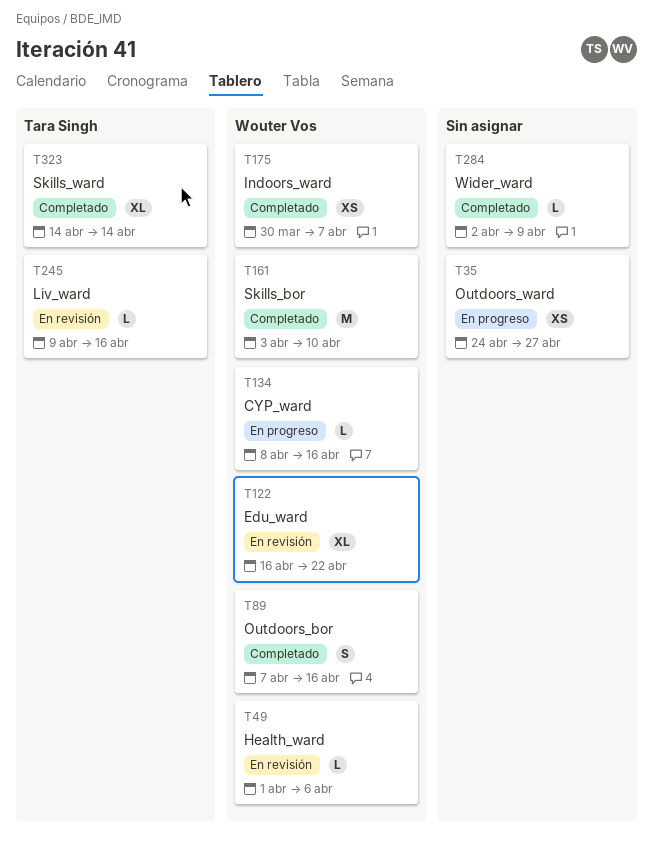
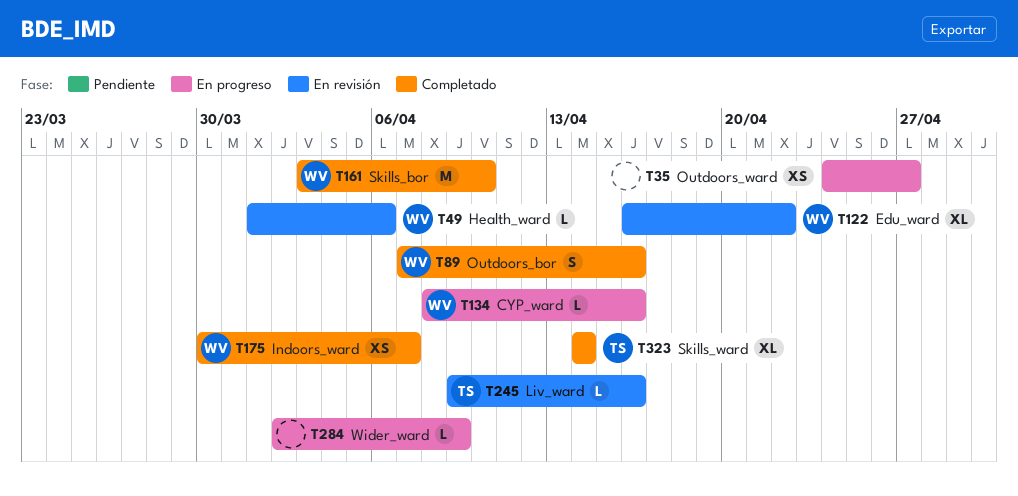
T284, status: Completado -> En progreso

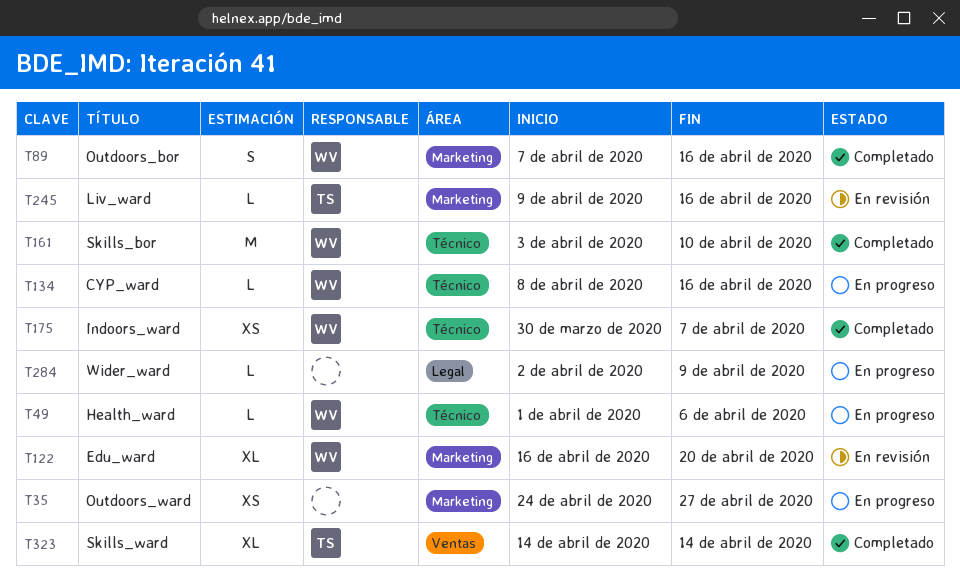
T49, status: En revisión -> En progreso
T122, due: Apr 22 -> Apr 20

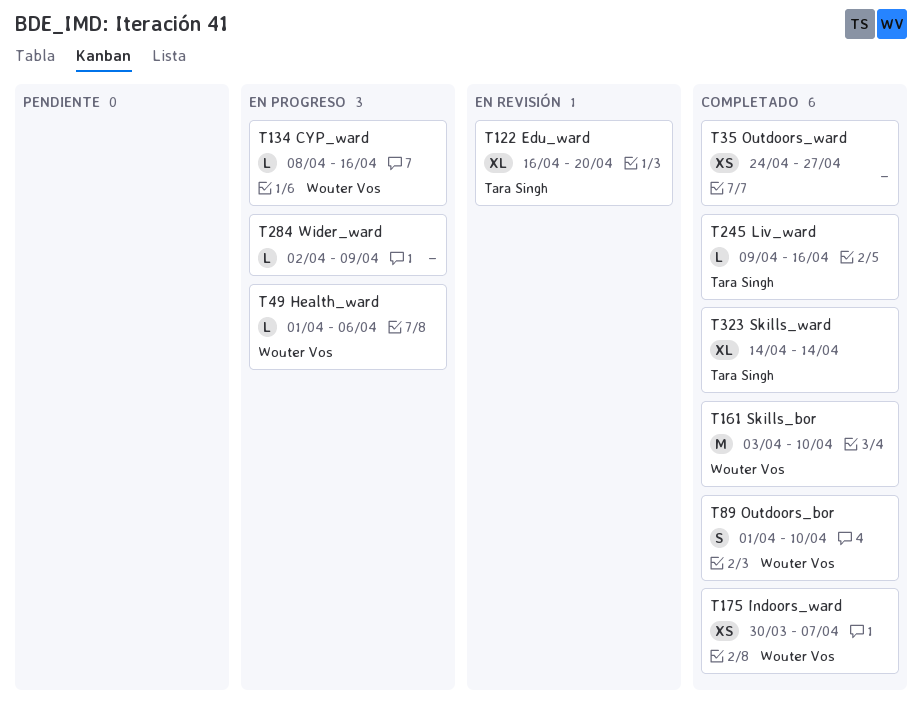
T35, status: En progreso -> Completado
T89, start: Apr 7 -> Apr 1
T89, due: Apr 16 -> Apr 10
T122, owner: Wouter Vos -> Tara Singh
T245, status: En revisión -> Completado

